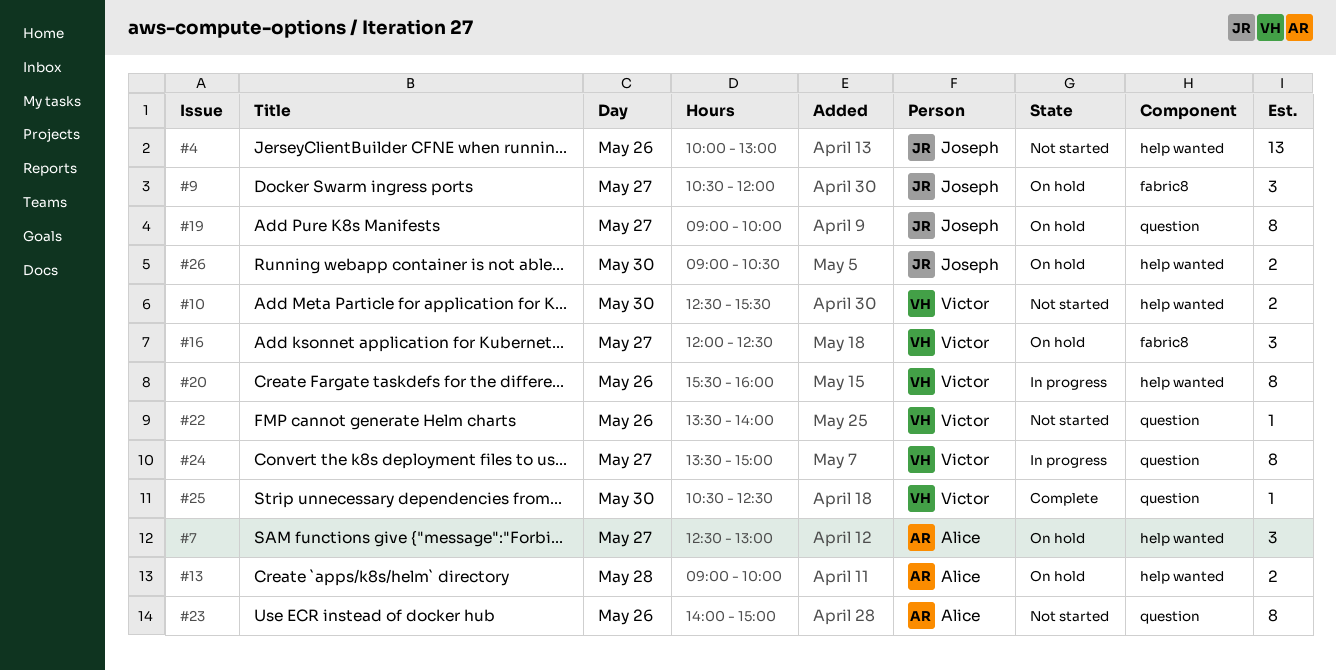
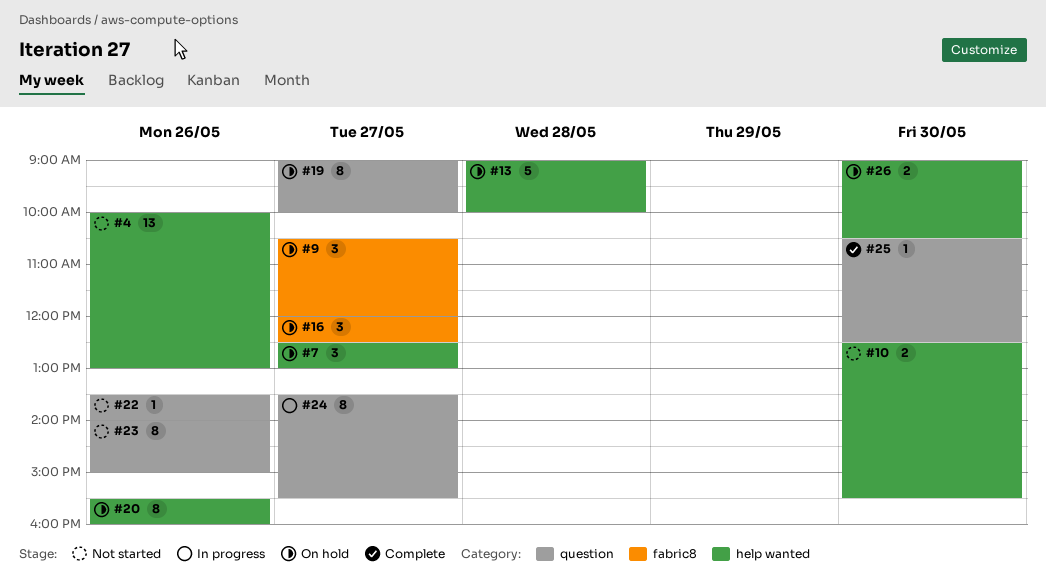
#13, estimate: 2 -> 5
#20, status: In progress -> On hold
#24, ends: 15:00 -> 15:30

